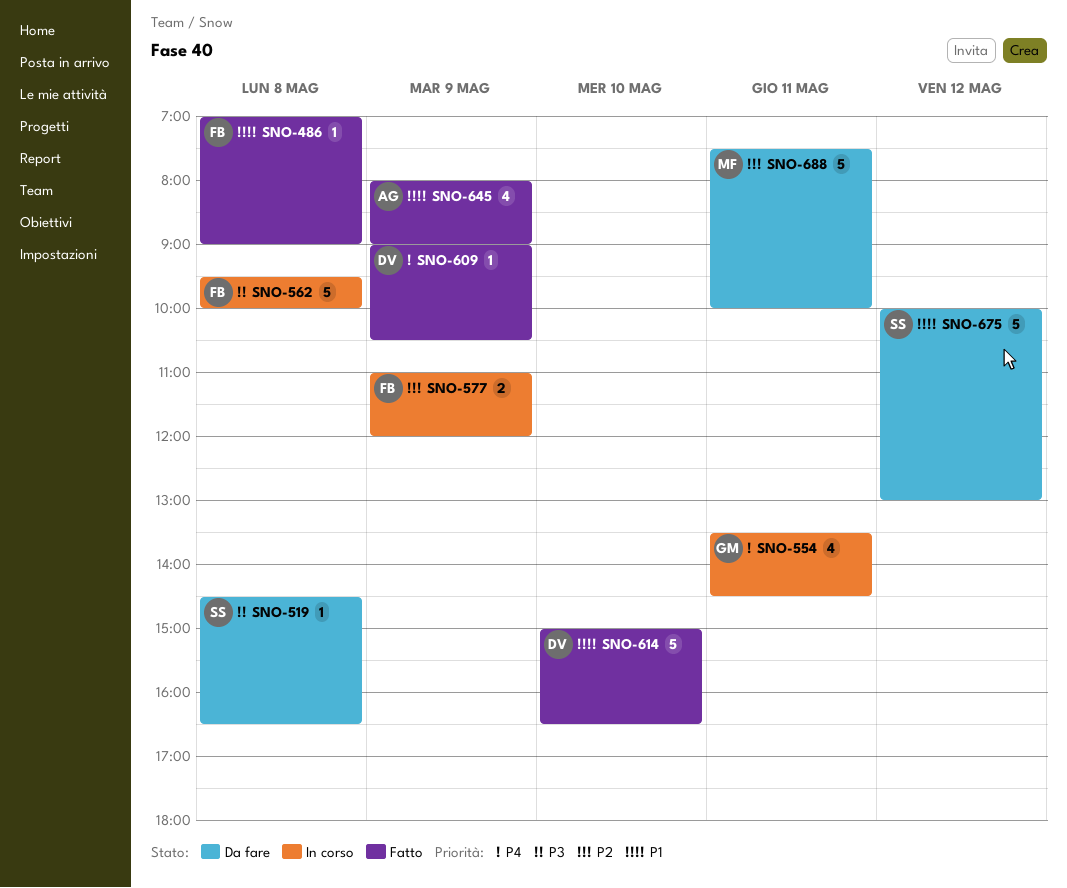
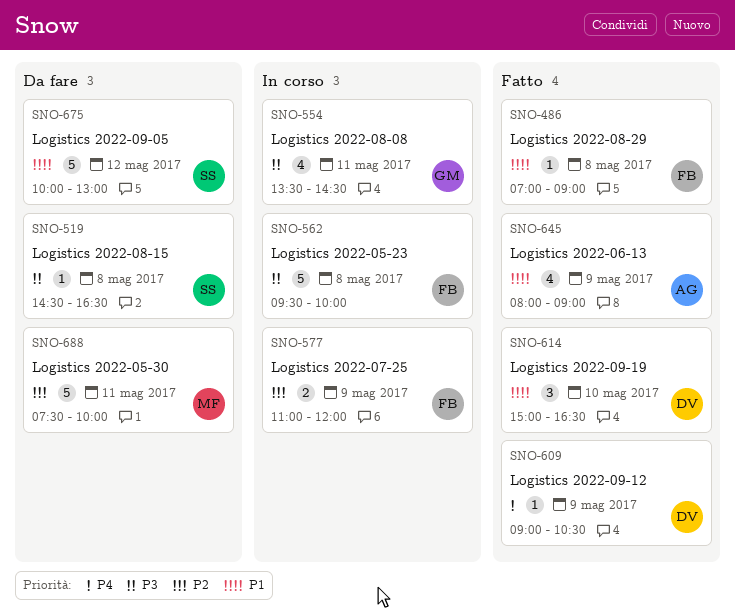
SNO-554, priority: P4 -> P3
SNO-614, estimate: 5 -> 3

